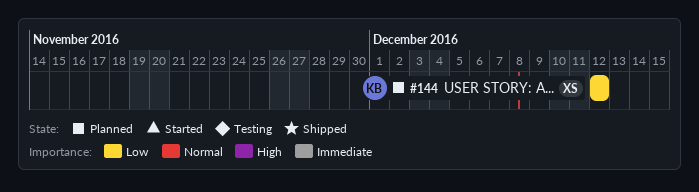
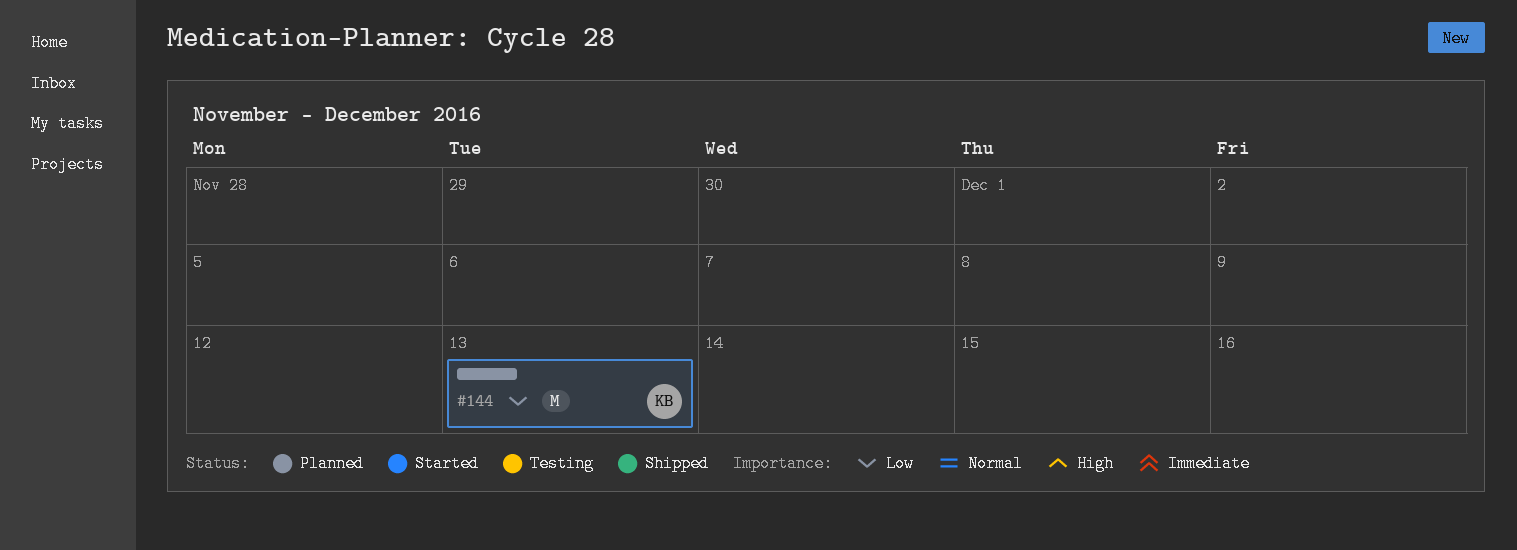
#144, estimate: XS -> M
#144, due: Dec 12 -> Dec 13

